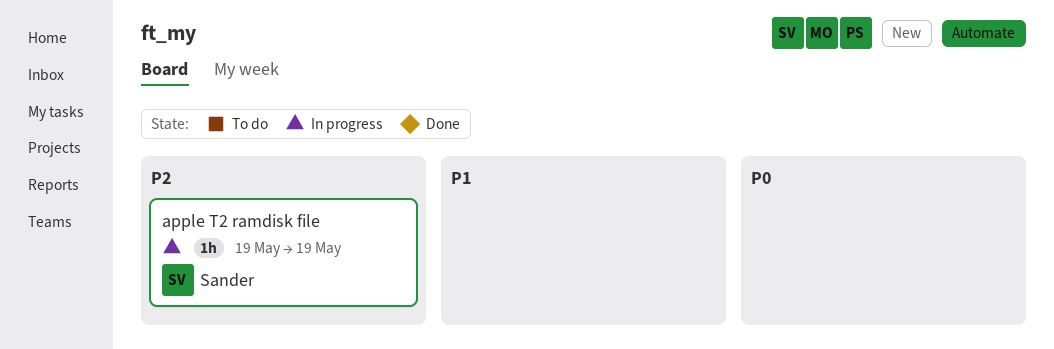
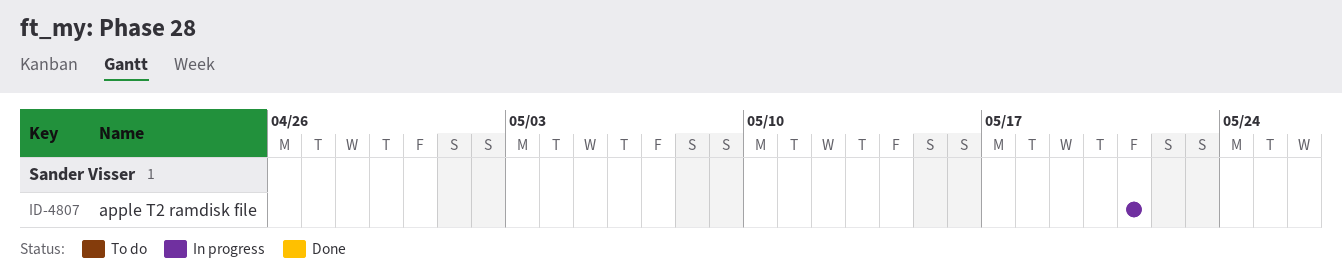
apple T2 ramdisk file, start: May 19 -> May 21
apple T2 ramdisk file, due: May 19 -> May 21

